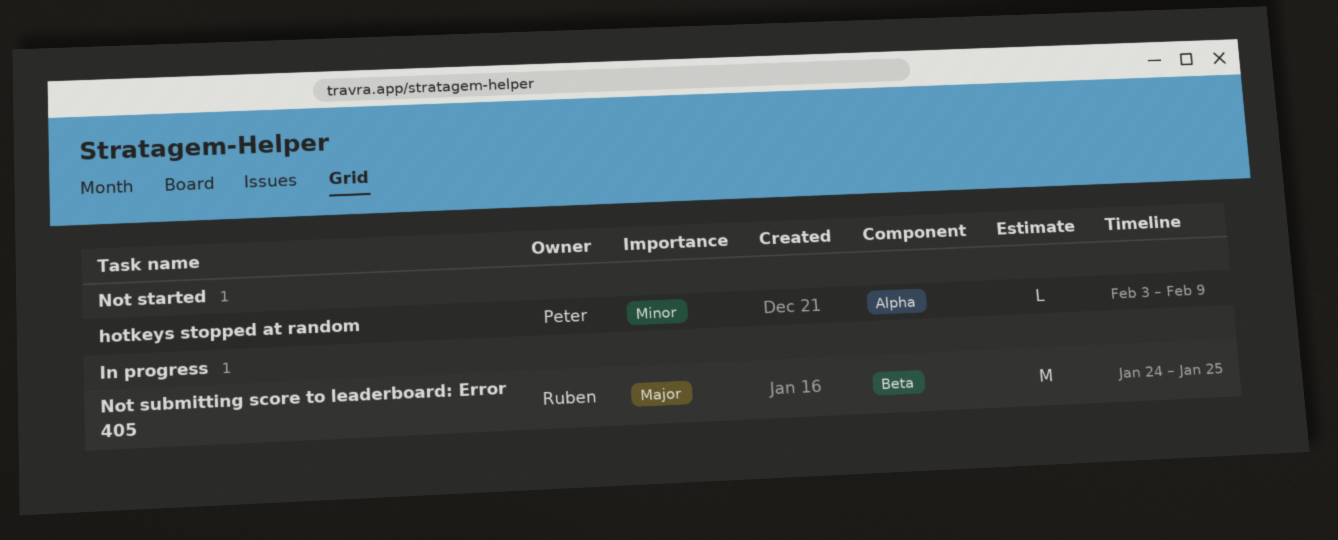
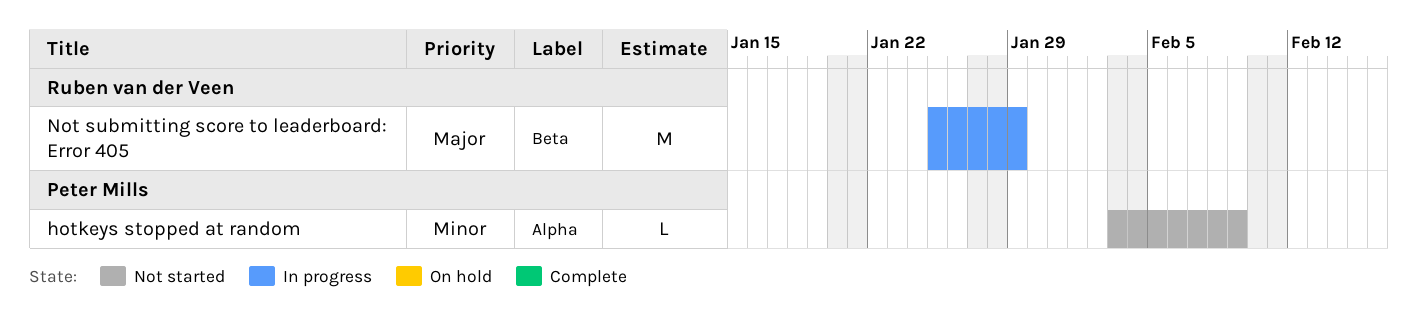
Not submitting score to leaderboard: Error 405, start: Jan 24 -> Jan 25
Not submitting score to leaderboard: Error 405, due: Jan 25 -> Jan 29

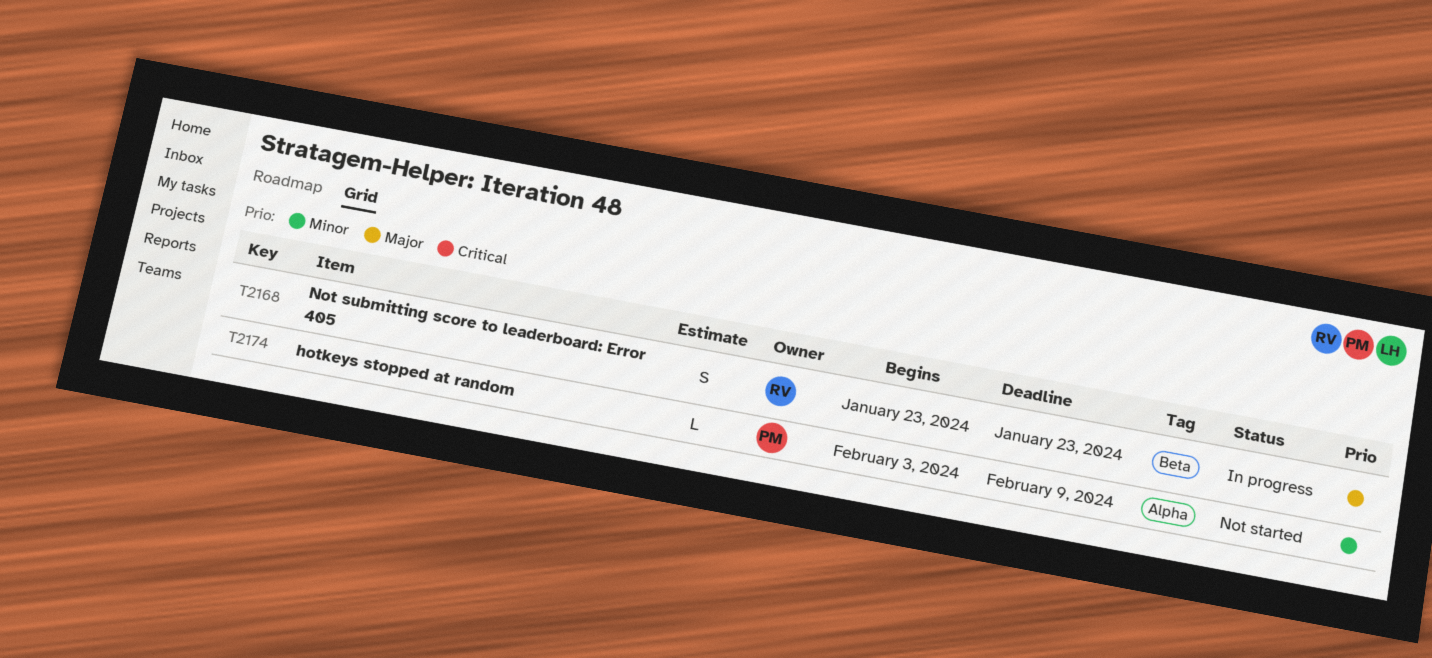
Not submitting score to leaderboard: Error 405, estimate: M -> S
Not submitting score to leaderboard: Error 405, start: Jan 25 -> Jan 23
Not submitting score to leaderboard: Error 405, due: Jan 29 -> Jan 23

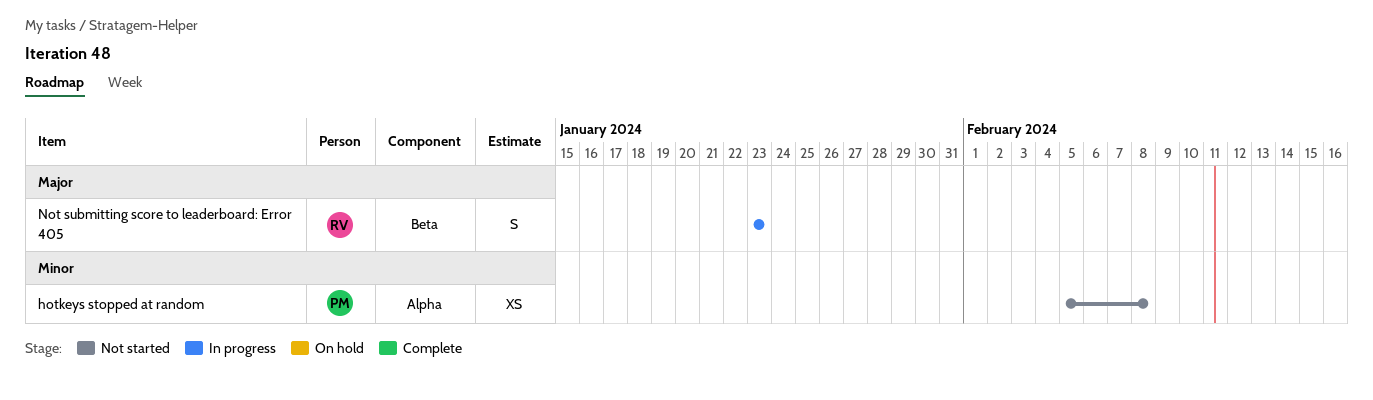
hotkeys stopped at random, estimate: L -> XS
hotkeys stopped at random, start: Feb 3 -> Feb 5
hotkeys stopped at random, due: Feb 9 -> Feb 8

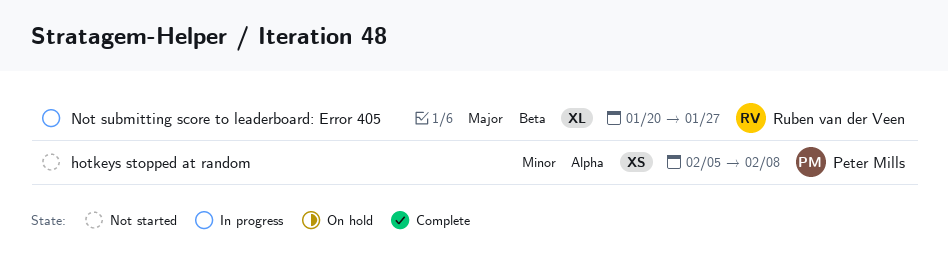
Not submitting score to leaderboard: Error 405, estimate: S -> XL
Not submitting score to leaderboard: Error 405, start: Jan 23 -> Jan 20
Not submitting score to leaderboard: Error 405, due: Jan 23 -> Jan 27

